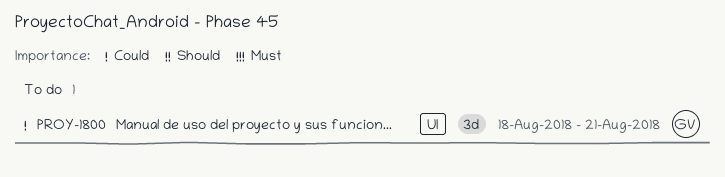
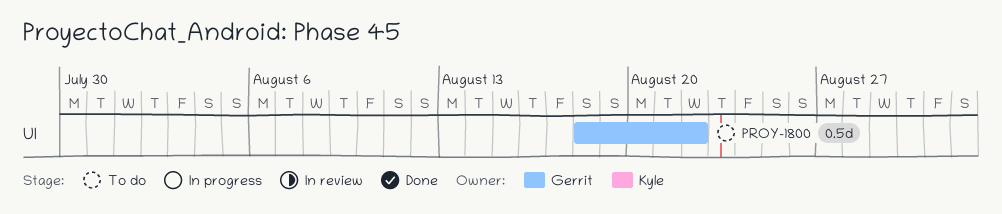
PROY-1800, estimate: 3d -> 0.5d
PROY-1800, due: Aug 21 -> Aug 22

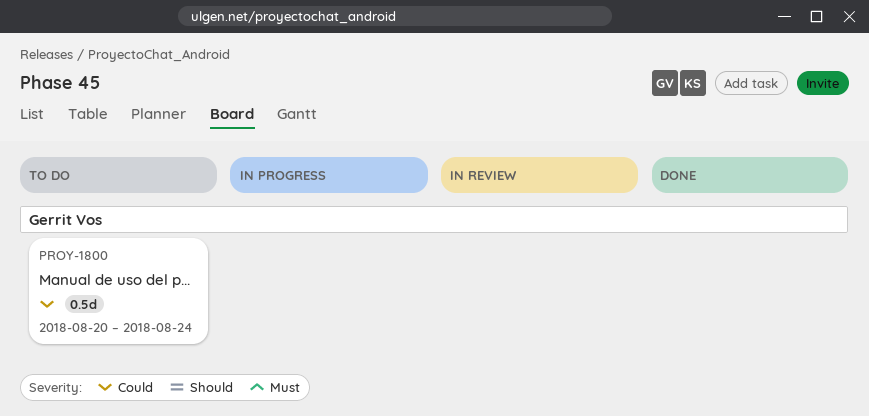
PROY-1800, start: Aug 18 -> Aug 20
PROY-1800, due: Aug 22 -> Aug 24

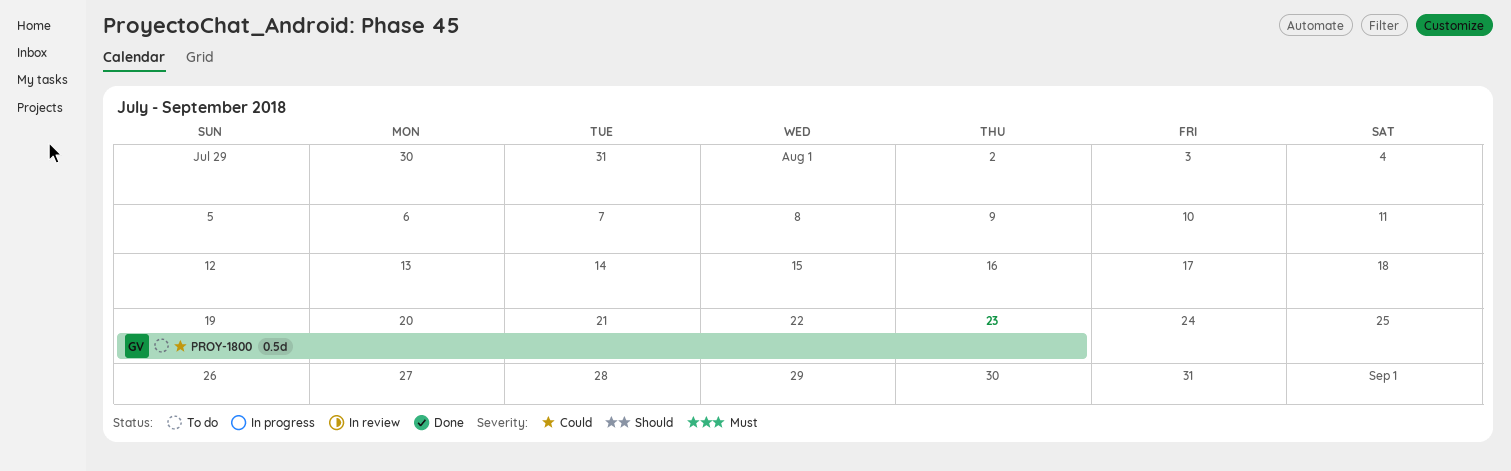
PROY-1800, start: Aug 20 -> Aug 19
PROY-1800, due: Aug 24 -> Aug 23

